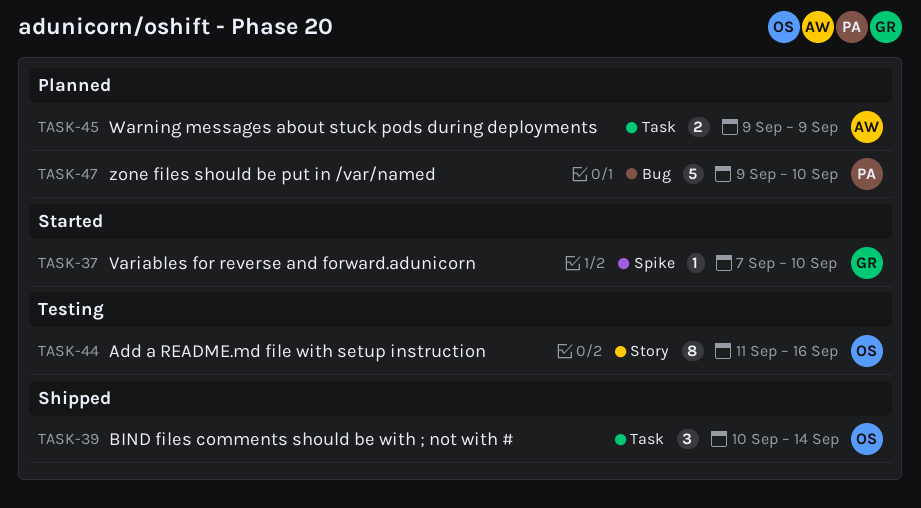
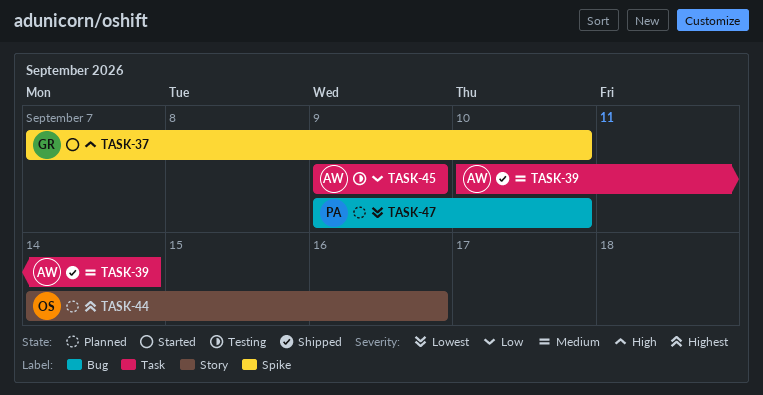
TASK-39, owner: OS -> AW
TASK-44, status: Testing -> Planned
TASK-44, start: Sep 11 -> Sep 14
TASK-45, status: Planned -> Testing

